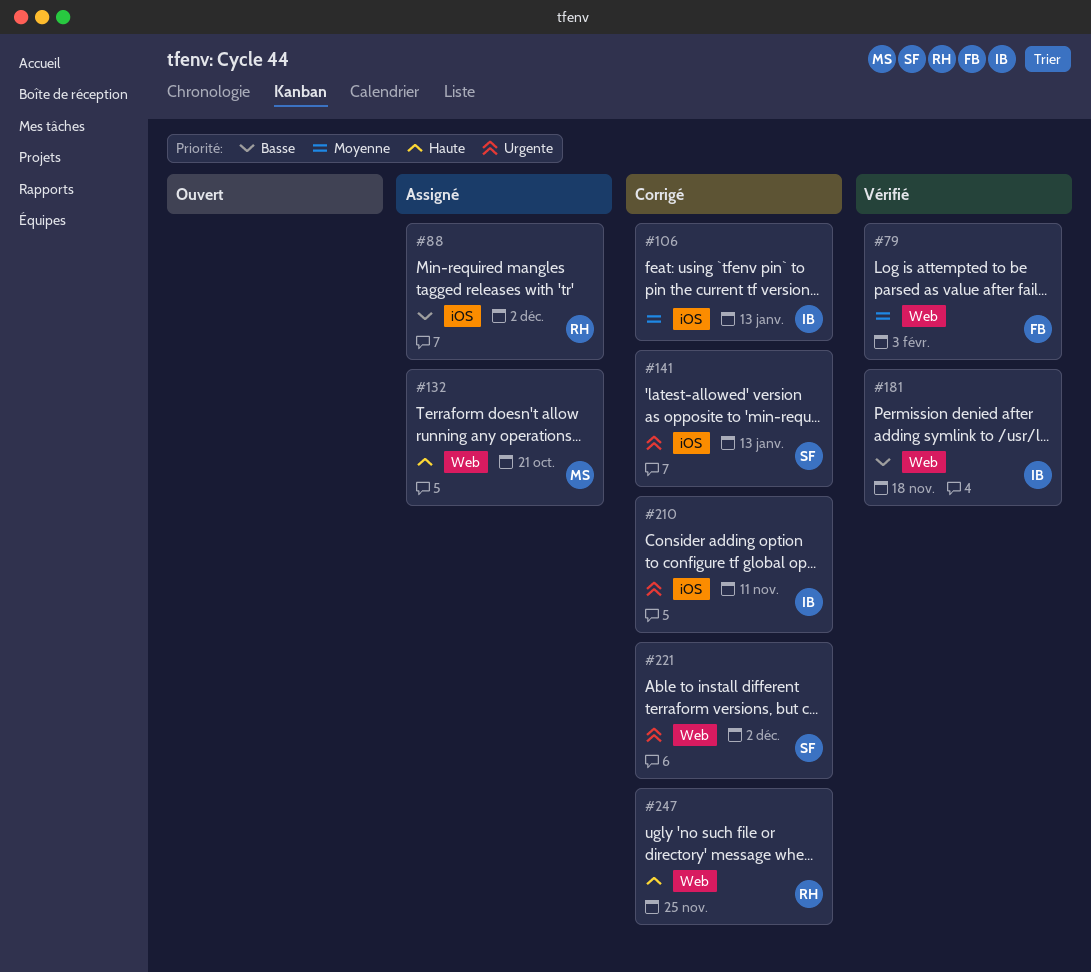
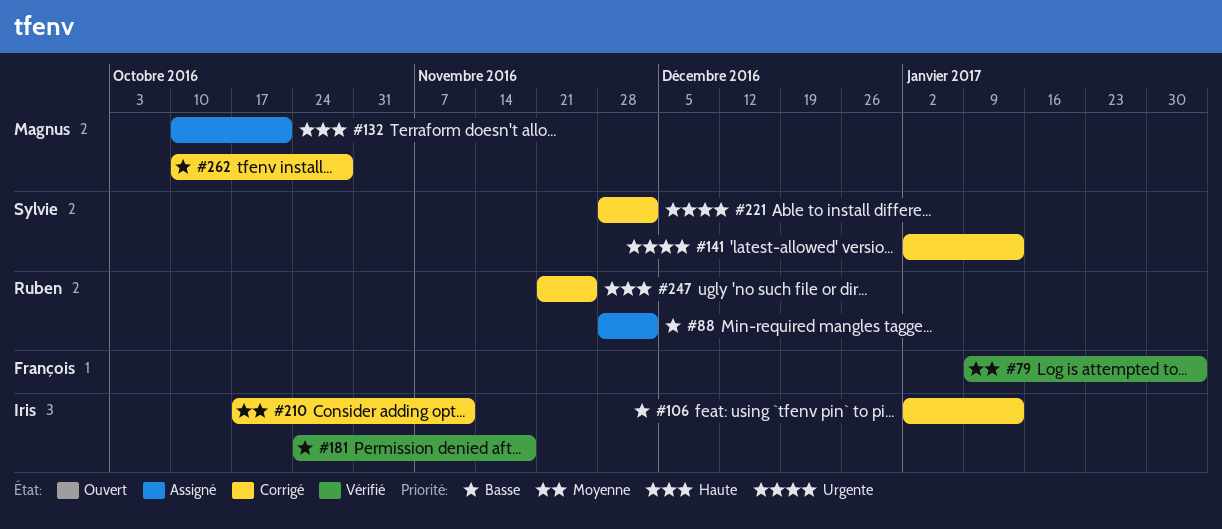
#106, priority: Moyenne -> Basse
#210, priority: Urgente -> Moyenne
#262: none -> present

